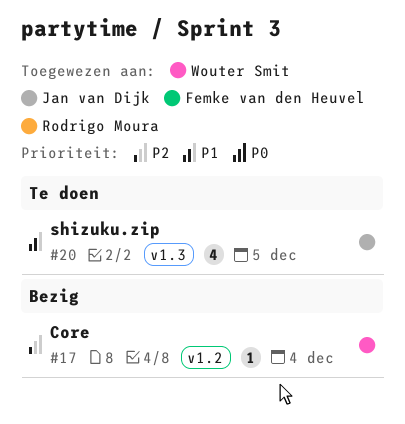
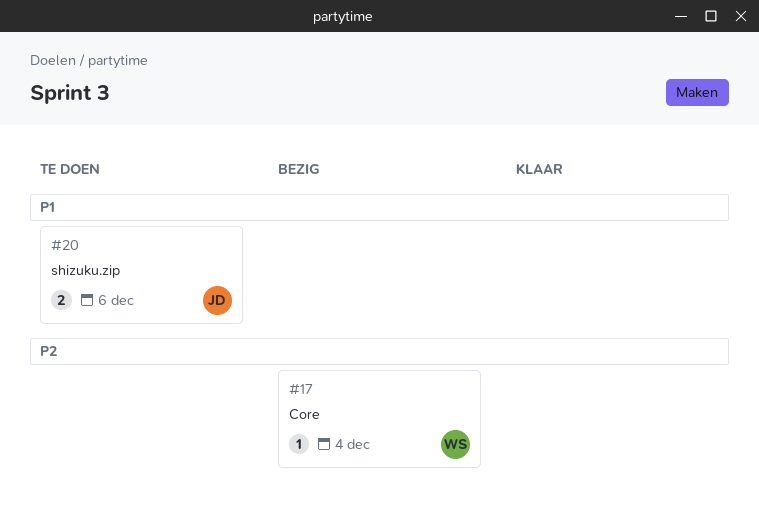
#20, estimate: 4 -> 2
#20, due: Dec 5 -> Dec 6

